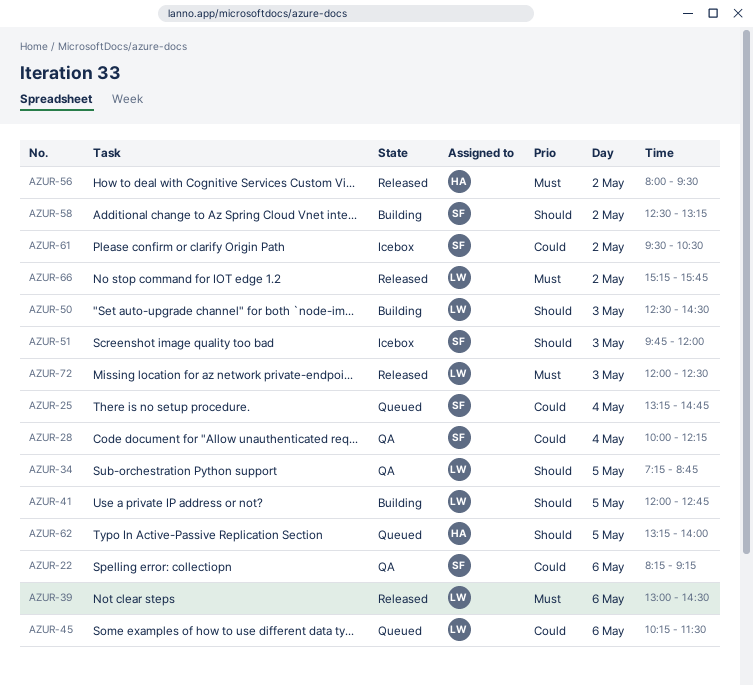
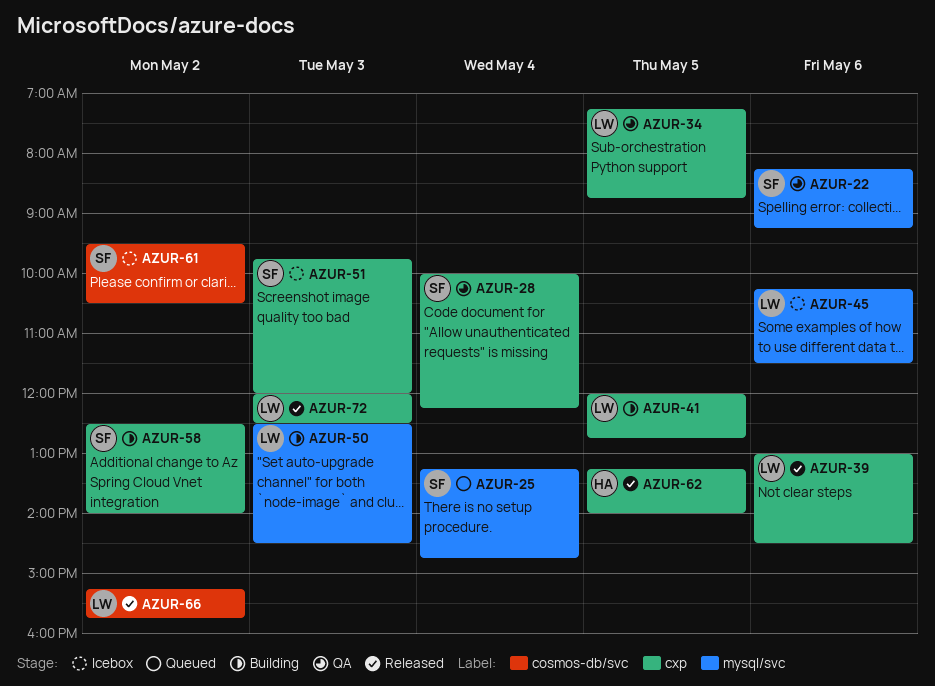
AZUR-45, status: Queued -> Icebox
AZUR-56: present -> none
AZUR-58, ends: 13:15 -> 14:00
AZUR-62, status: Queued -> Released

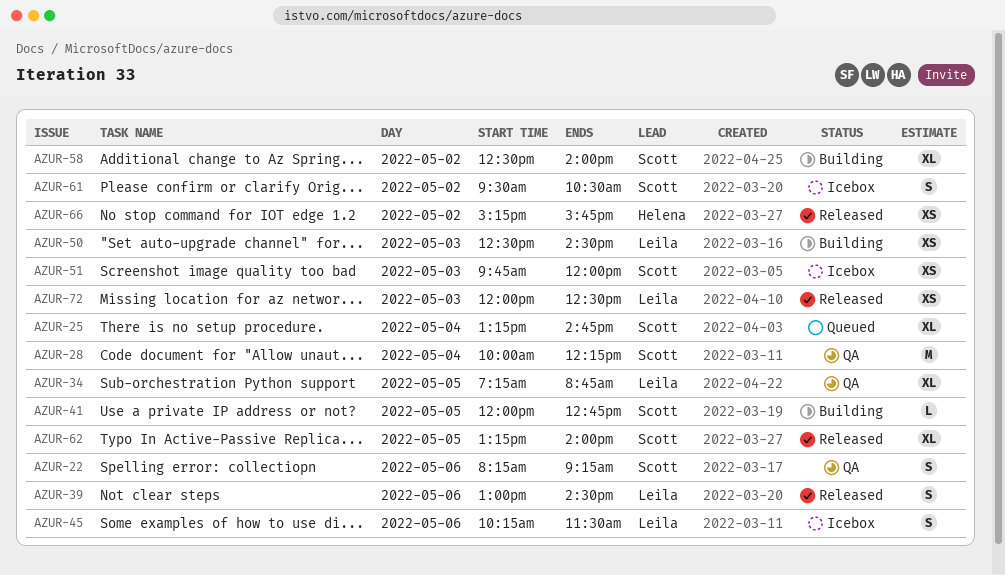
AZUR-41, owner: Leila -> Scott
AZUR-62, owner: Helena -> Scott
AZUR-66, owner: Leila -> Helena

